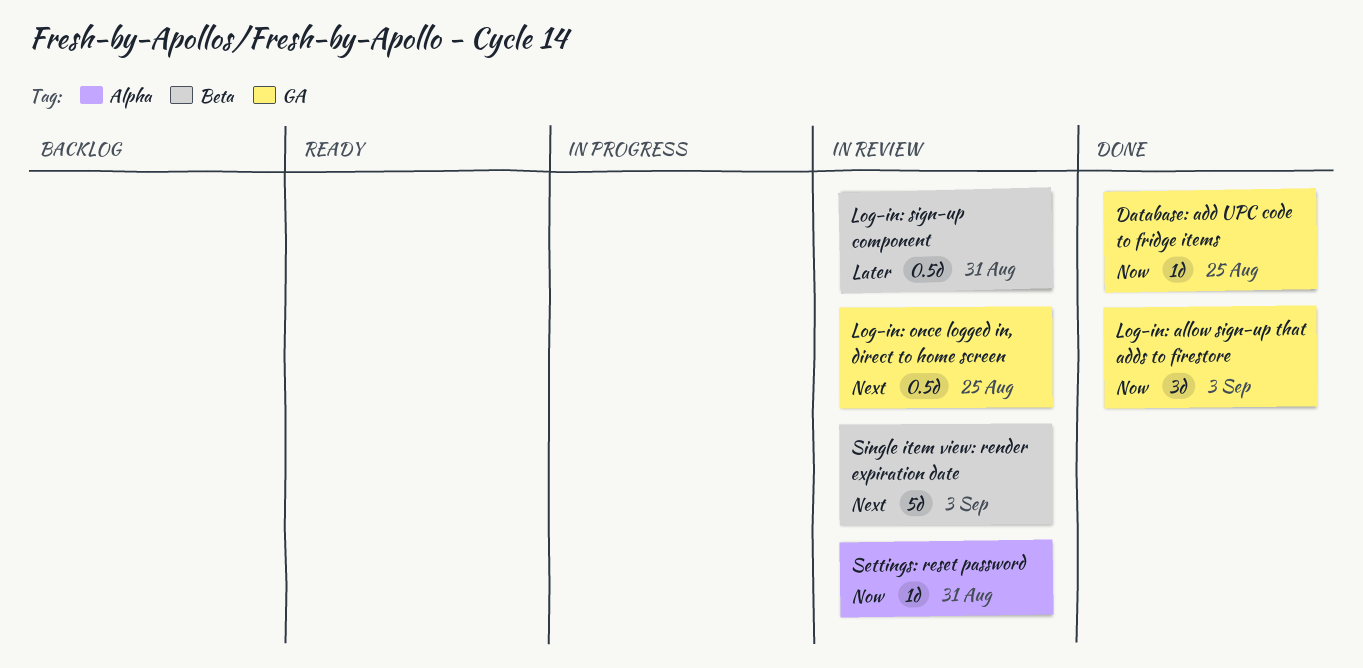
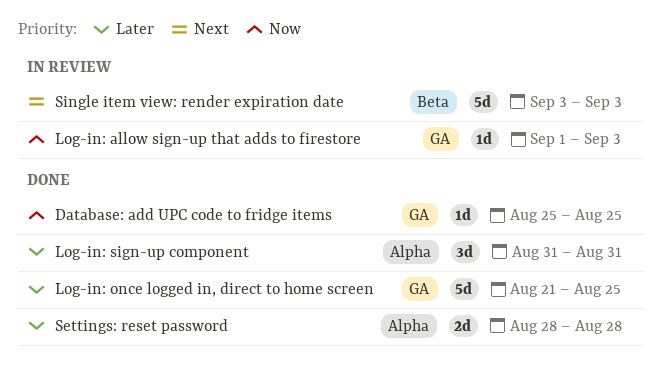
Log-in: allow sign-up that adds to firestore, status: Done -> In review
Log-in: allow sign-up that adds to firestore, estimate: 3d -> 1d
Log-in: once logged in, direct to home screen, status: In review -> Done
Log-in: once logged in, direct to home screen, priority: Next -> Later
Log-in: once logged in, direct to home screen, estimate: 0.5d -> 5d
Log-in: sign-up component, status: In review -> Done
Log-in: sign-up component, label: Beta -> Alpha
Log-in: sign-up component, estimate: 0.5d -> 3d
Settings: reset password, status: In review -> Done
Settings: reset password, priority: Now -> Later
Settings: reset password, estimate: 1d -> 2d
Settings: reset password, due: Aug 31 -> Aug 28

